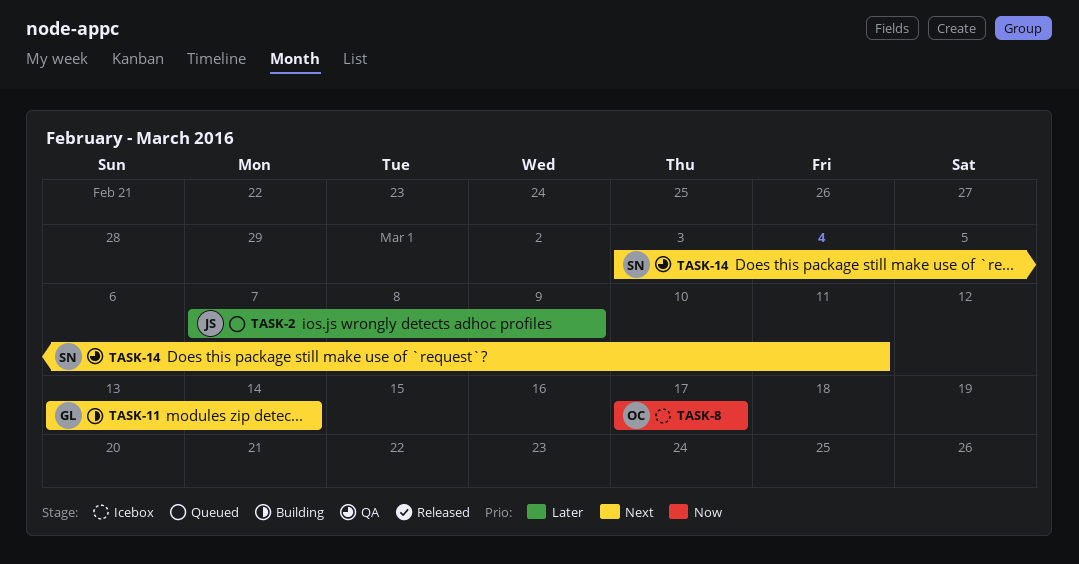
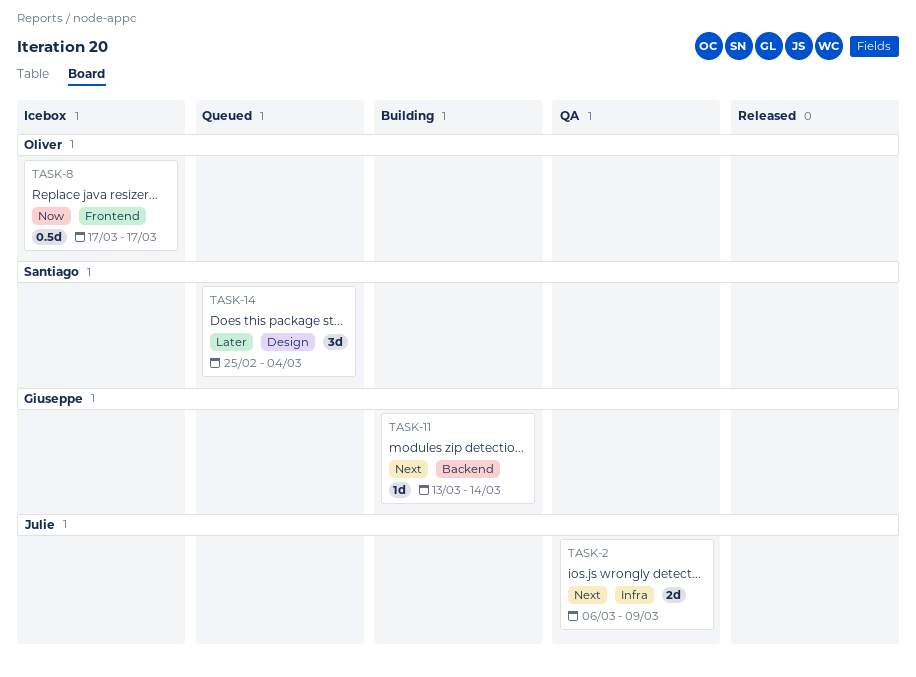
TASK-2, status: Queued -> QA
TASK-2, priority: Later -> Next
TASK-2, start: Mar 7 -> Mar 6
TASK-14, status: QA -> Queued
TASK-14, priority: Next -> Later
TASK-14, start: Mar 3 -> Feb 25
TASK-14, due: Mar 11 -> Mar 4

